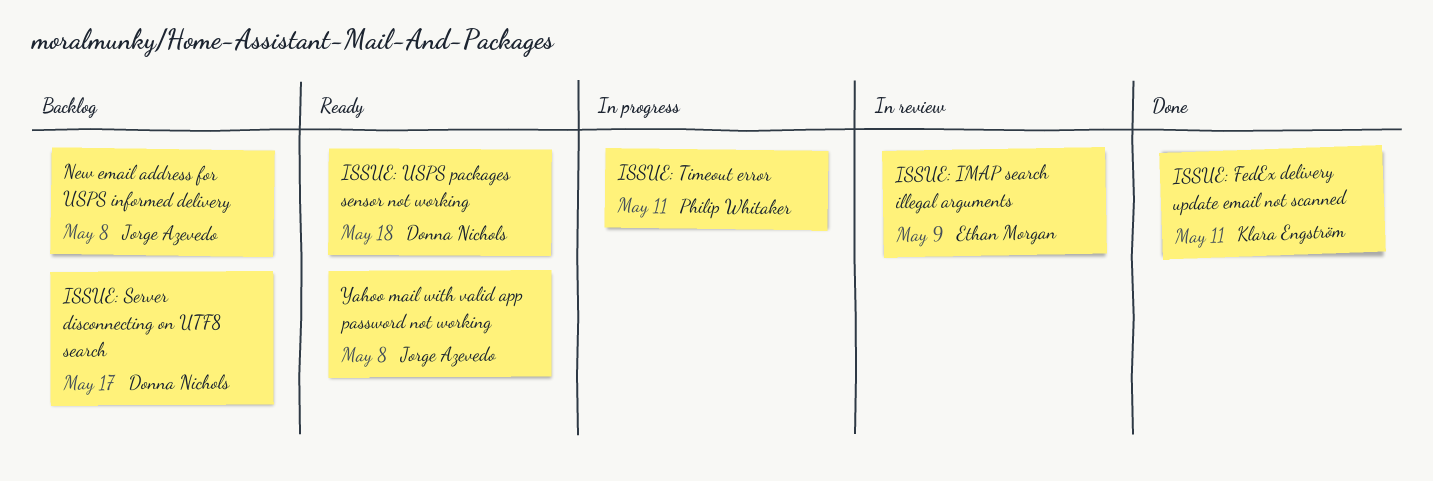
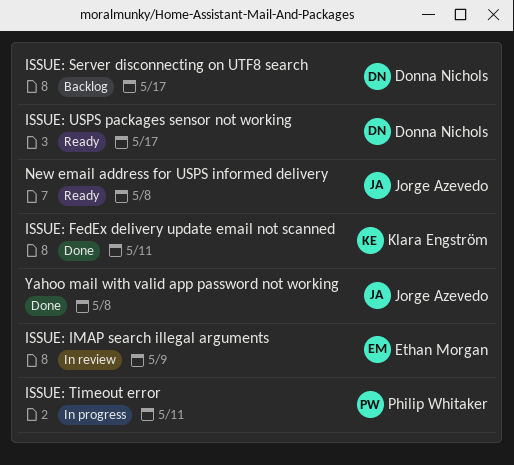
ISSUE: USPS packages sensor not working, due: May 18 -> May 17
New email address for USPS informed delivery, status: Backlog -> Ready
Yahoo mail with valid app password not working, status: Ready -> Done

